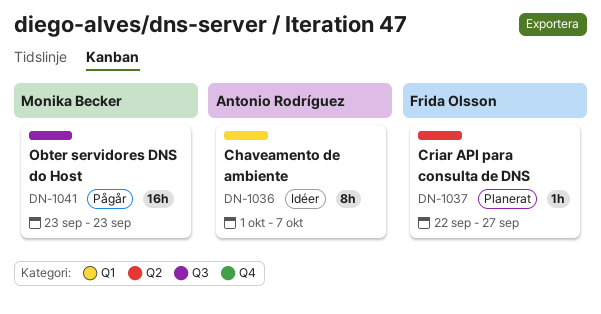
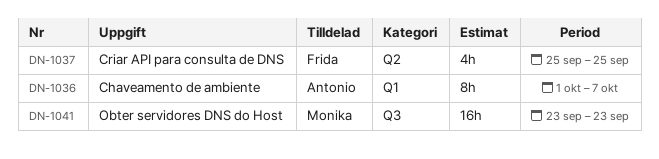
DN-1037, estimate: 1h -> 4h
DN-1037, start: Sep 22 -> Sep 25
DN-1037, due: Sep 27 -> Sep 25

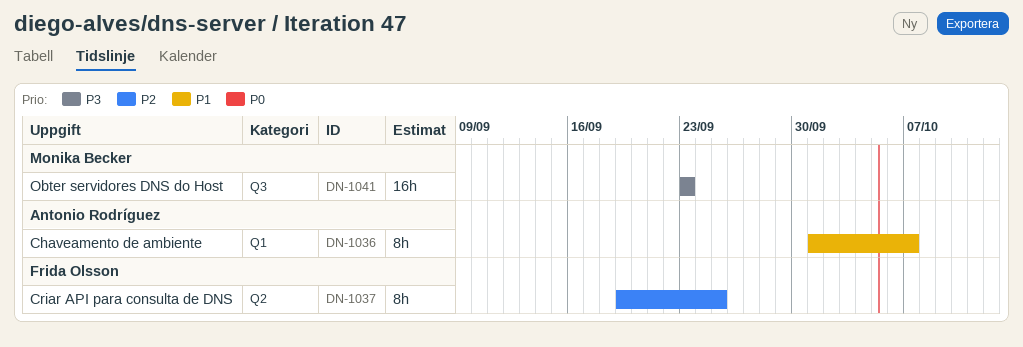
DN-1037, estimate: 4h -> 8h
DN-1037, start: Sep 25 -> Sep 19

